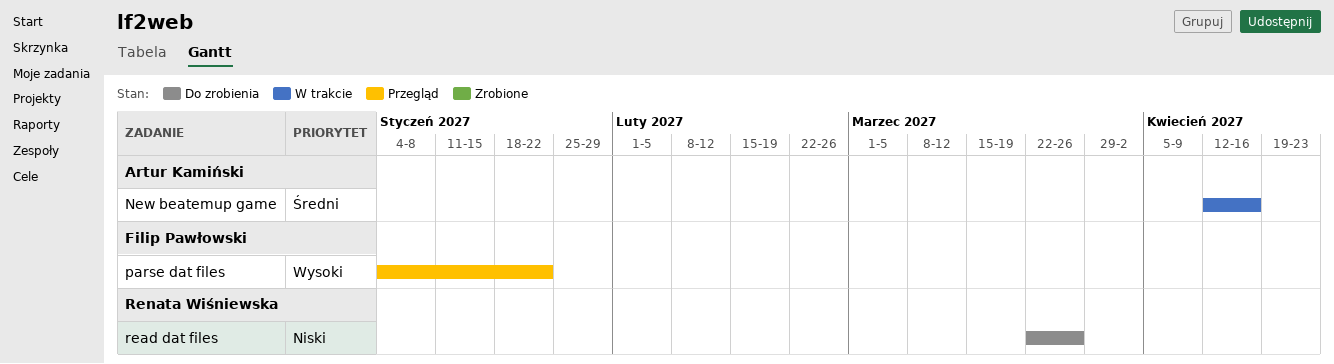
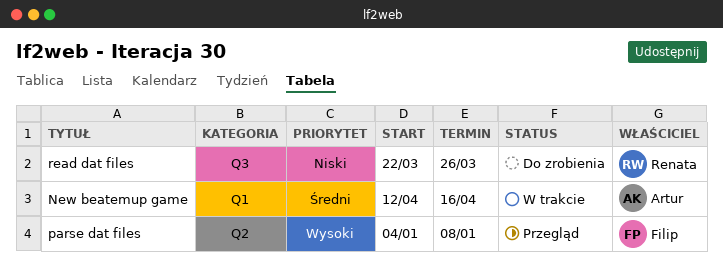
parse dat files, due: Jan 22 -> Jan 8

